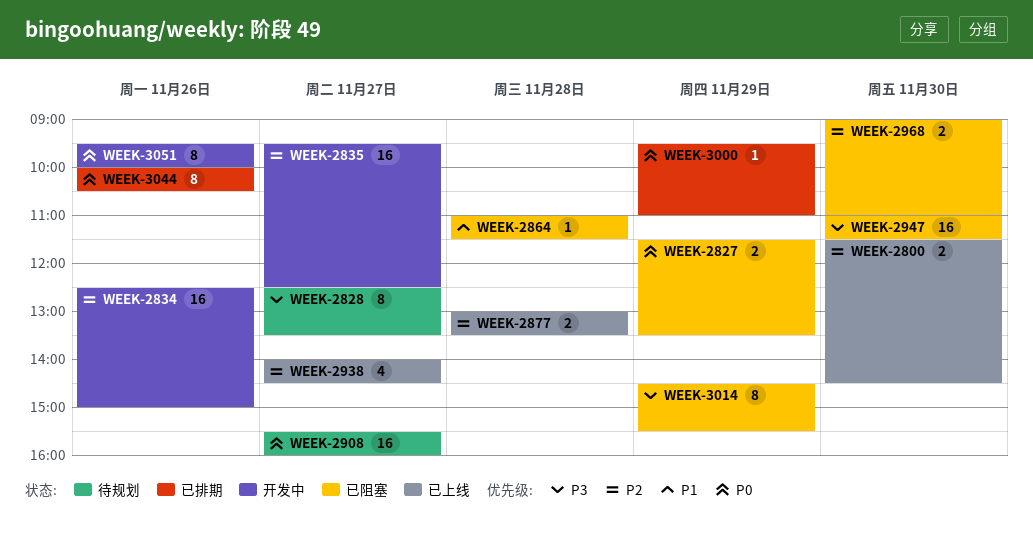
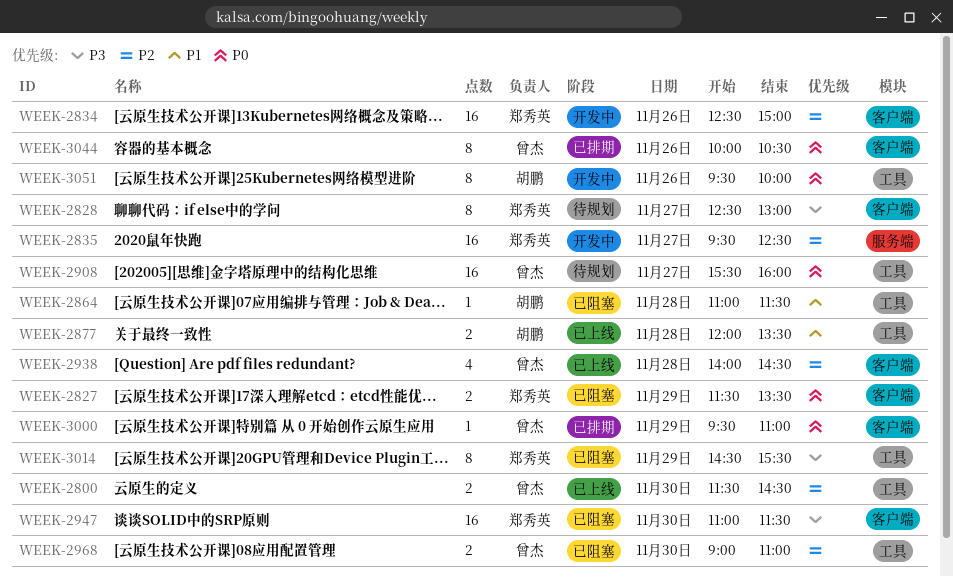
WEEK-2828, ends: 13:30 -> 13:00
WEEK-2877, priority: P2 -> P1
WEEK-2877, begins: 13:00 -> 12:00
WEEK-2938, day: Nov 27 -> Nov 28

